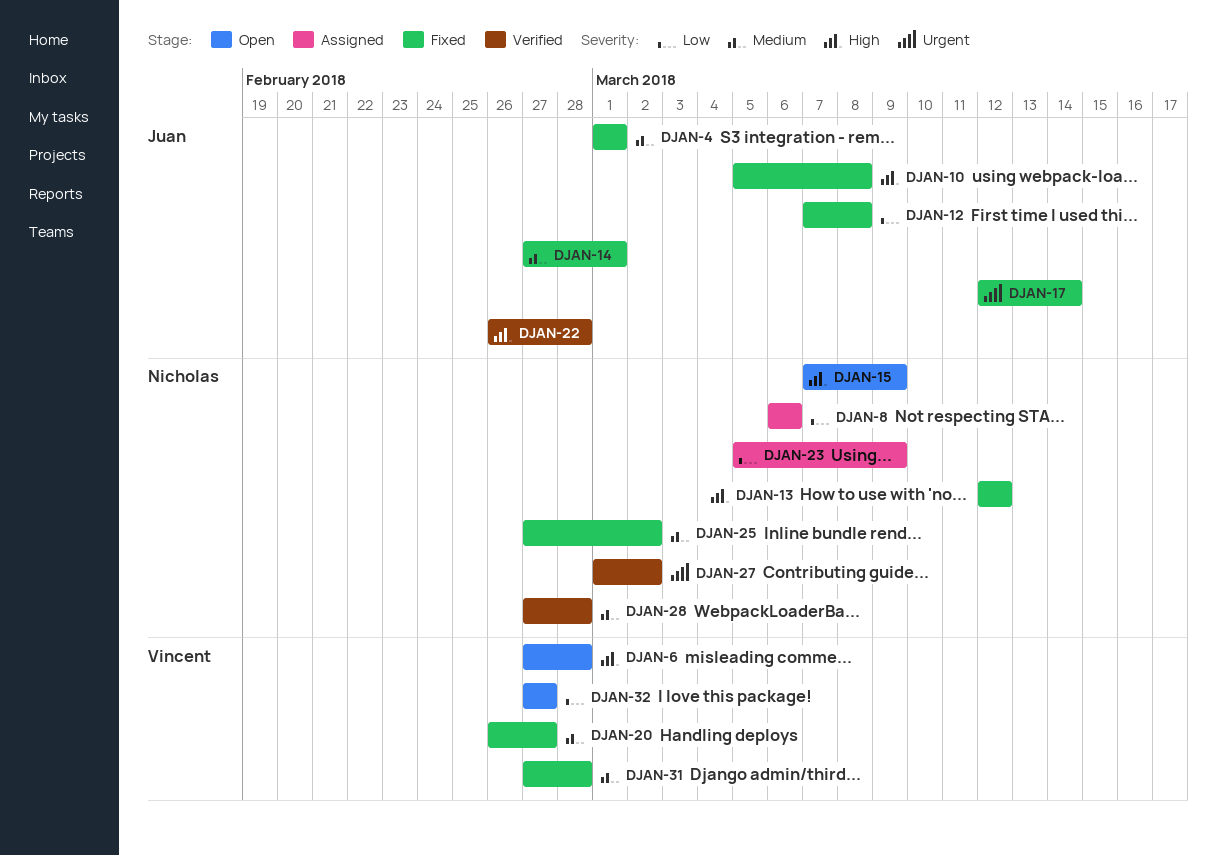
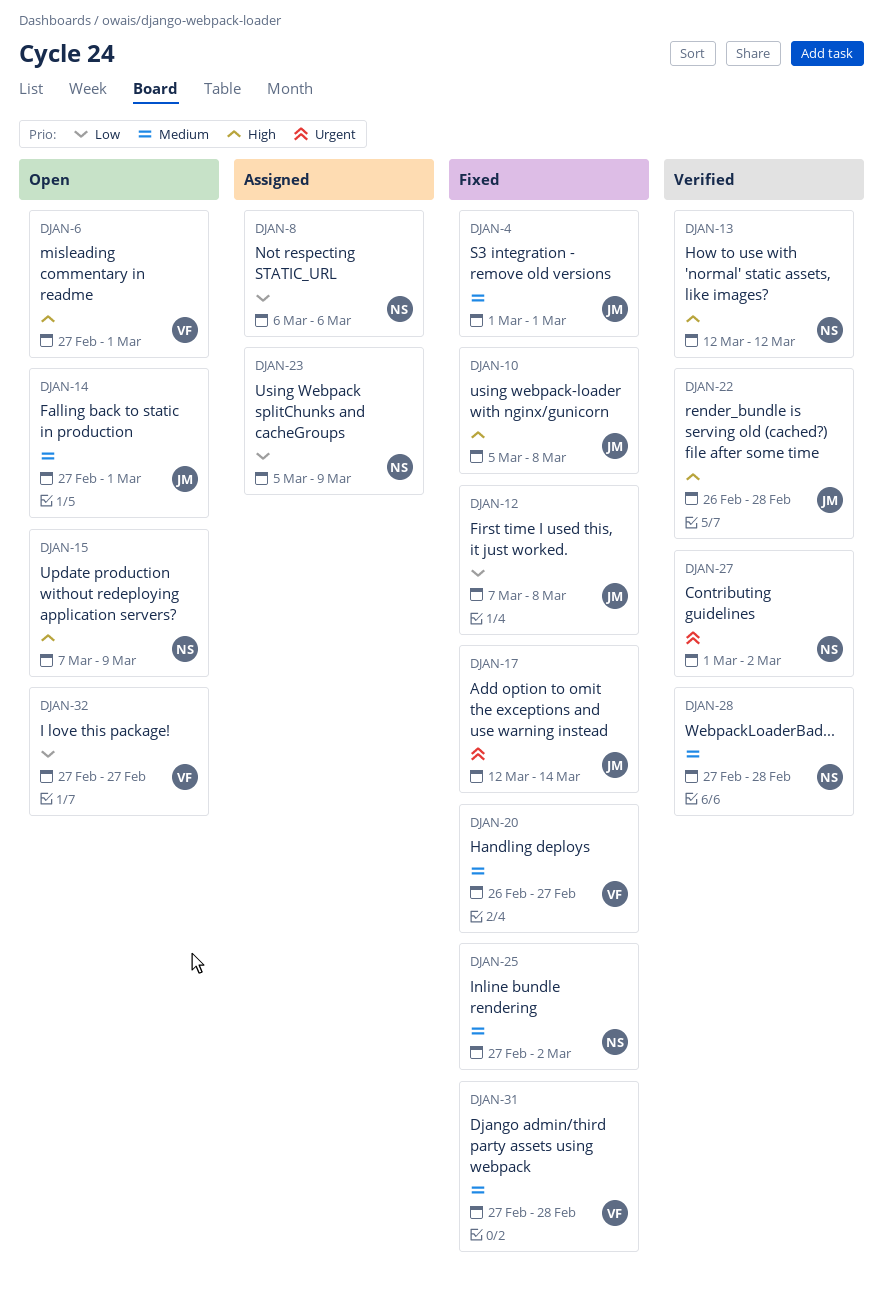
DJAN-6, due: Feb 28 -> Mar 1
DJAN-13, status: Fixed -> Verified
DJAN-14, status: Fixed -> Open

